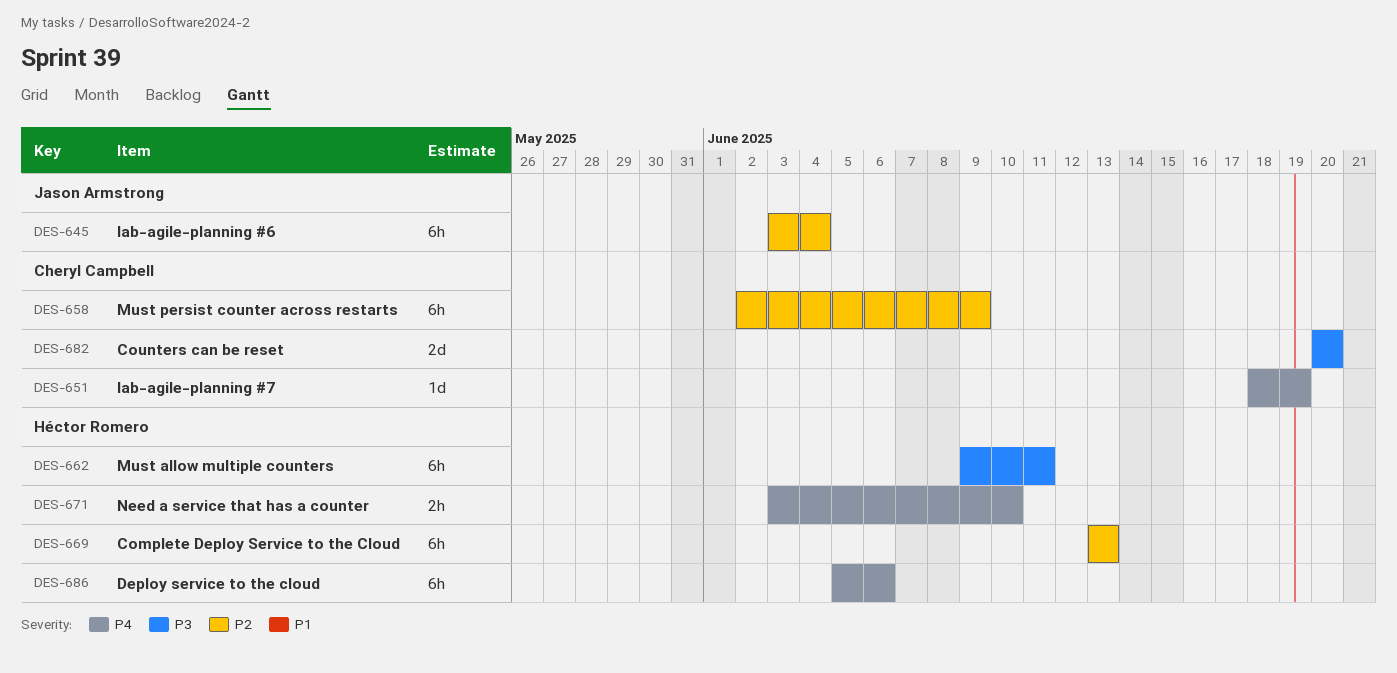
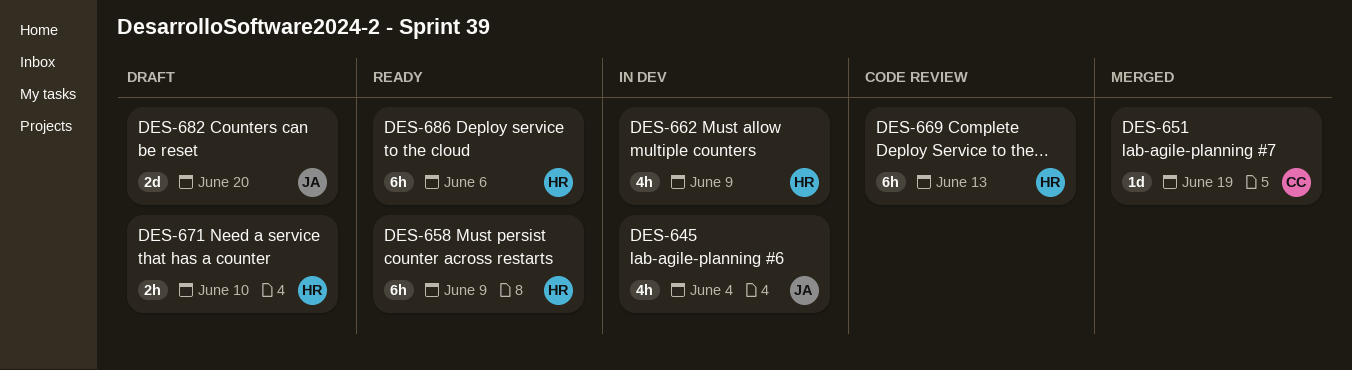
DES-645, estimate: 6h -> 4h
DES-658, owner: Cheryl Campbell -> Héctor Romero
DES-662, estimate: 6h -> 4h
DES-662, due: Jun 11 -> Jun 9
DES-682, owner: Cheryl Campbell -> Jason Armstrong

